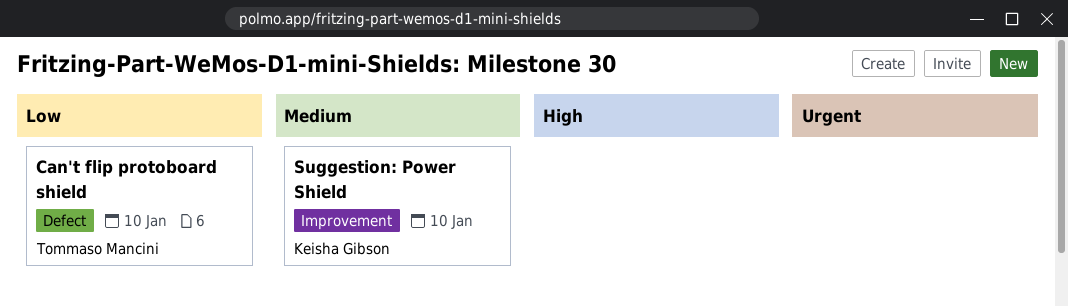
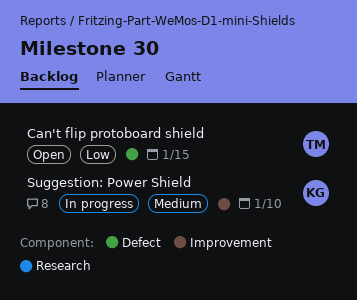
Can't flip protoboard shield, due: Jan 10 -> Jan 15

